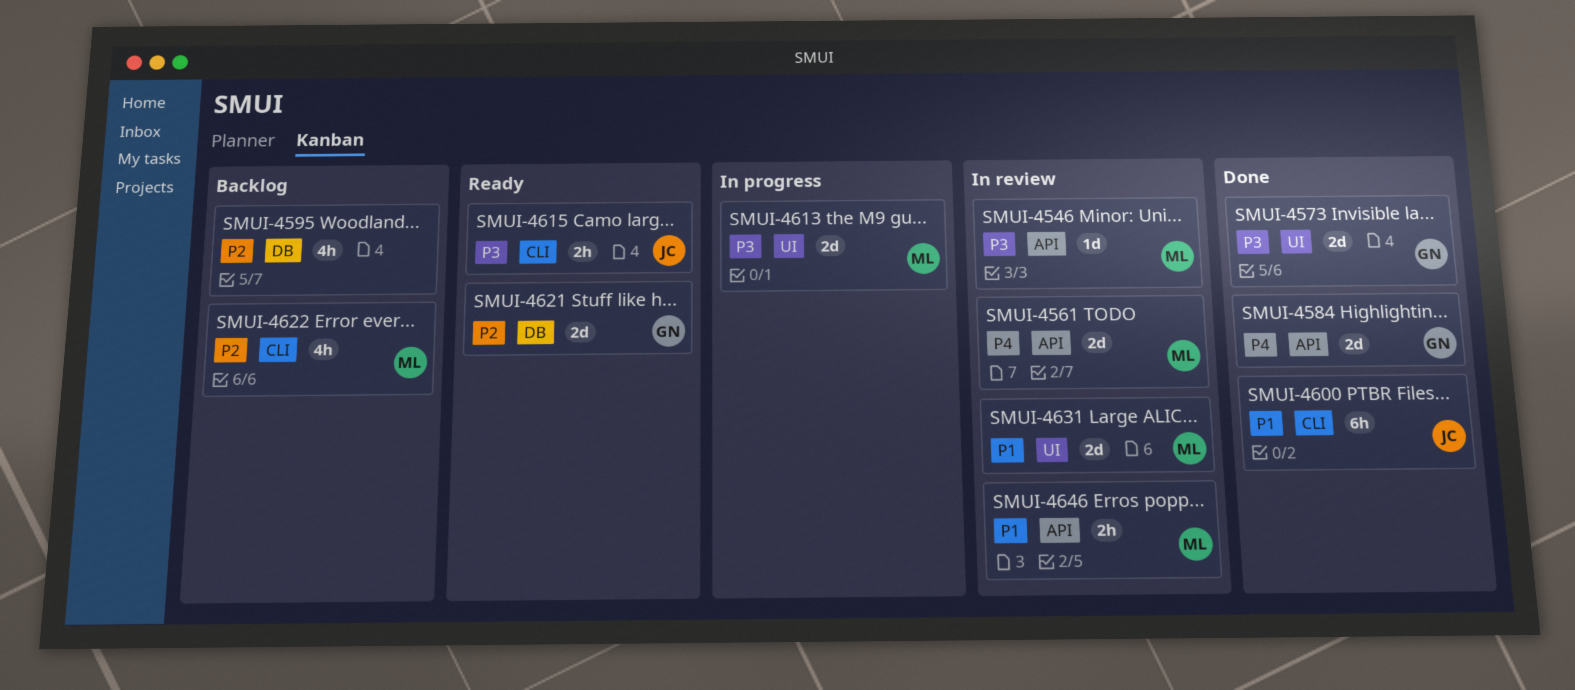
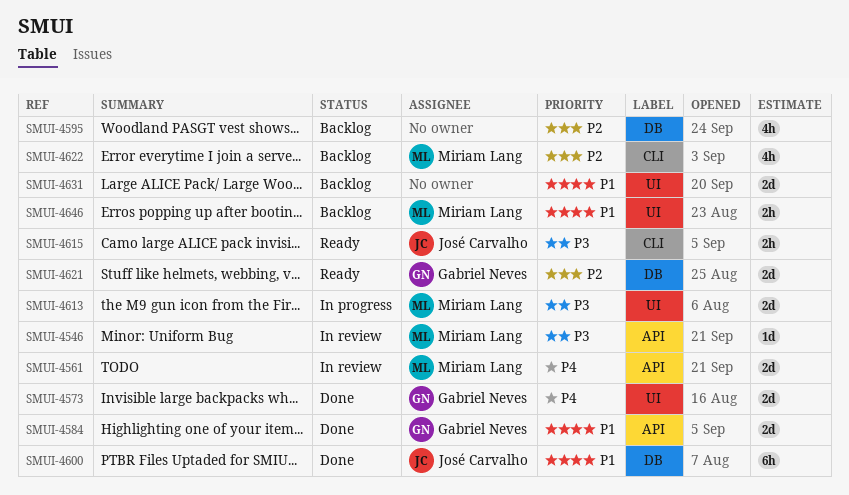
SMUI-4573, priority: P3 -> P4
SMUI-4584, priority: P4 -> P1
SMUI-4600, label: CLI -> DB
SMUI-4631, status: In review -> Backlog
SMUI-4631, owner: Miriam Lang -> none
SMUI-4646, status: In review -> Backlog
SMUI-4646, label: API -> UI

